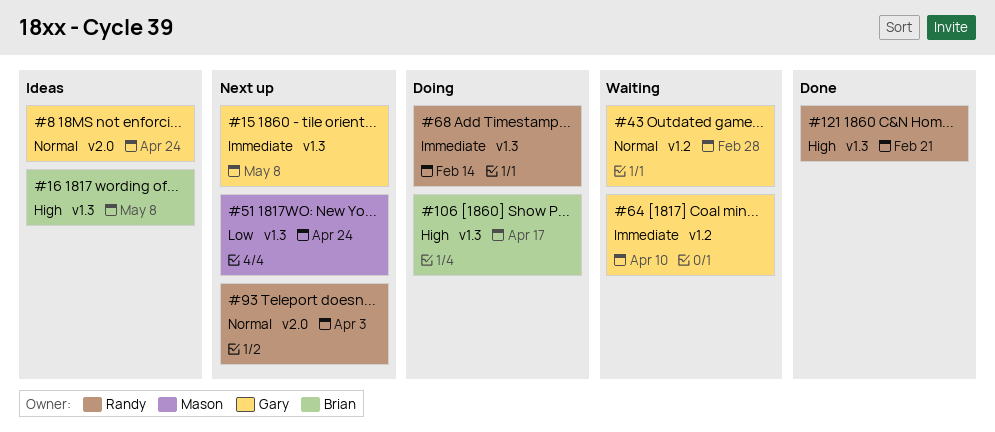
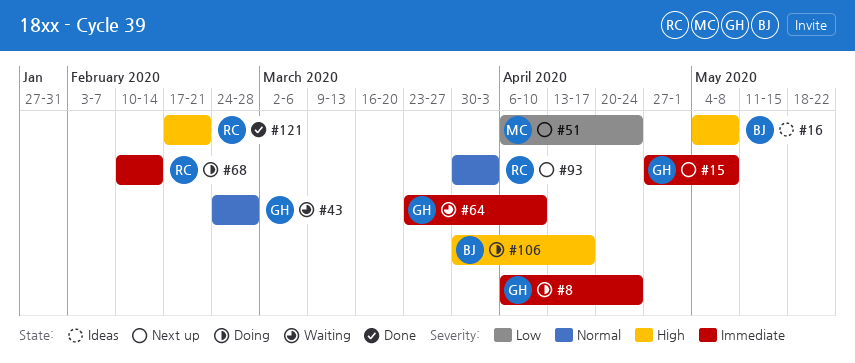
#8, status: Ideas -> Doing
#8, priority: Normal -> Immediate

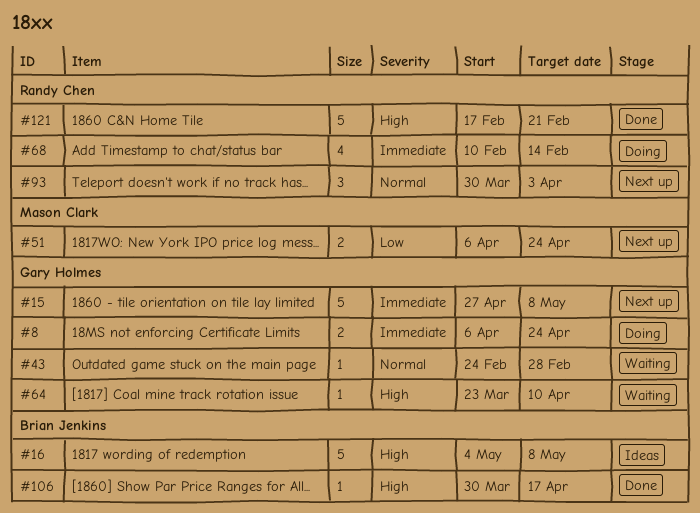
#64, priority: Immediate -> High
#106, status: Doing -> Done

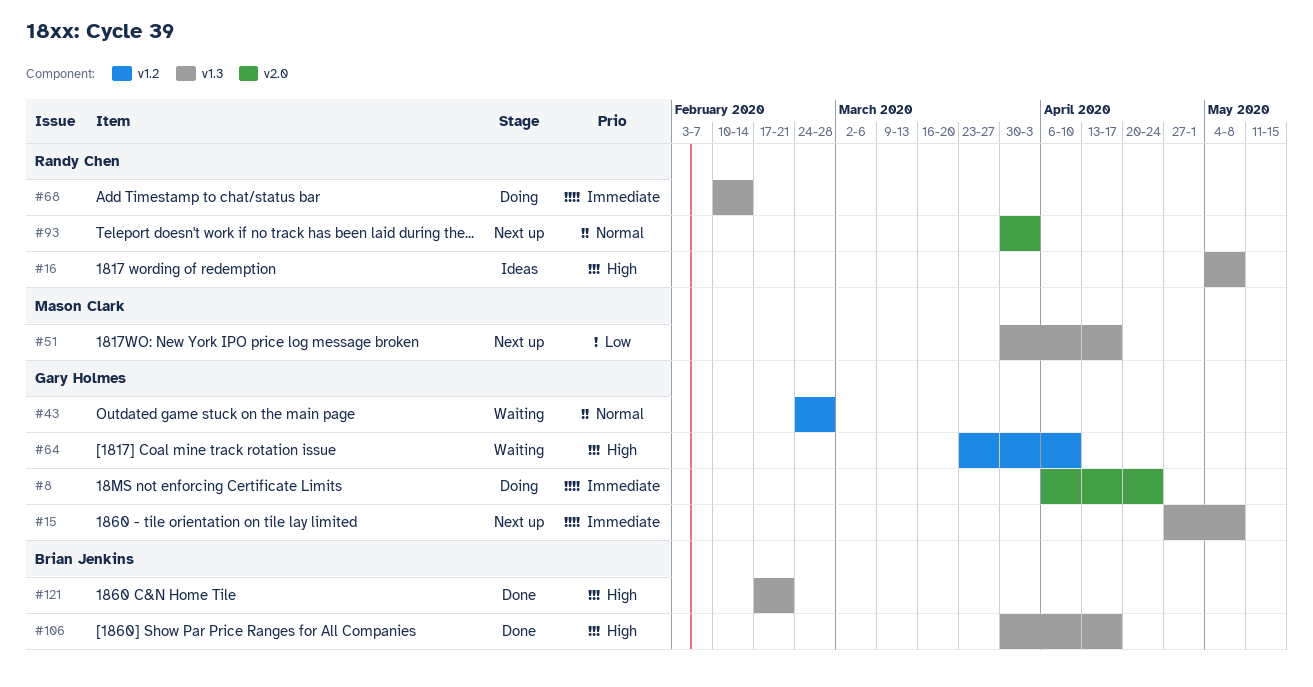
#16, owner: Brian Jenkins -> Randy Chen
#51, start: Apr 6 -> Mar 30
#51, due: Apr 24 -> Apr 17
#121, owner: Randy Chen -> Brian Jenkins

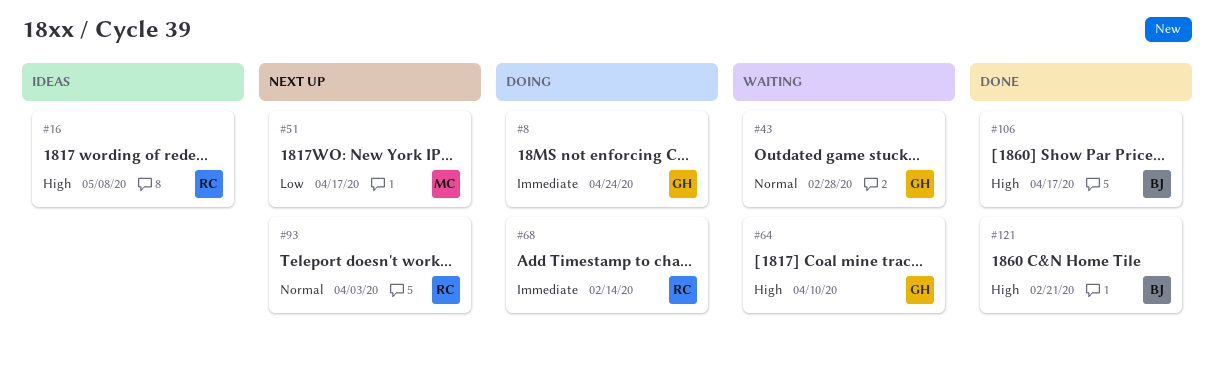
#15: present -> none

